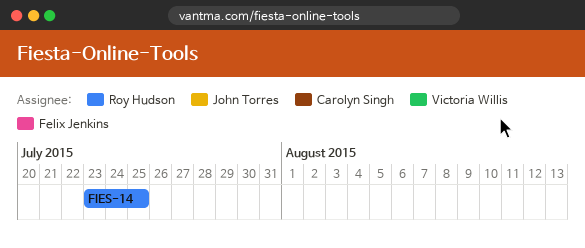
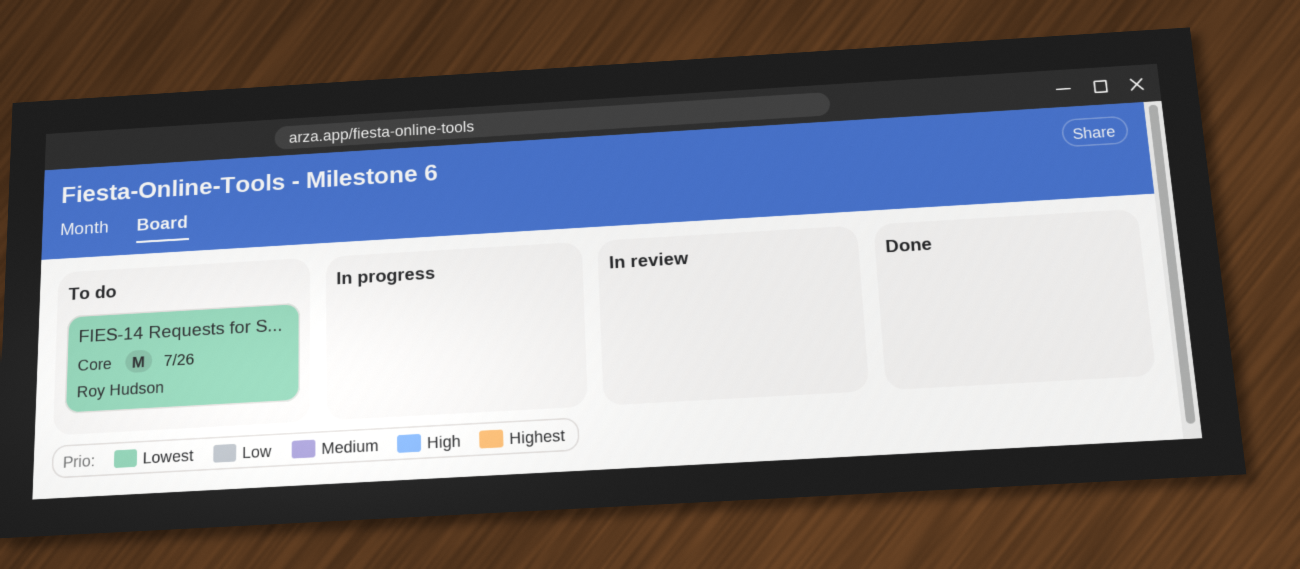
FIES-14, due: Jul 25 -> Jul 26

